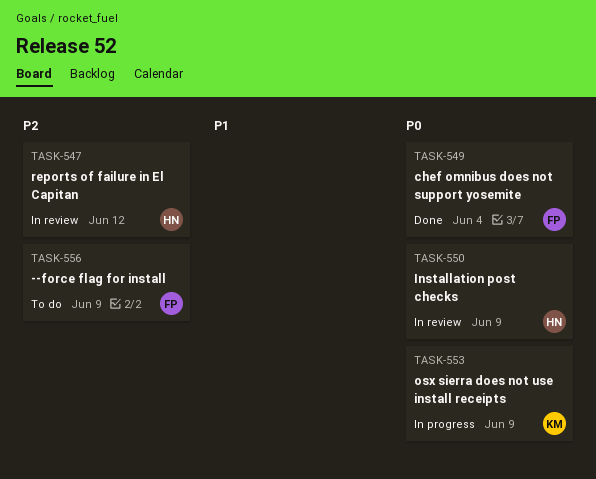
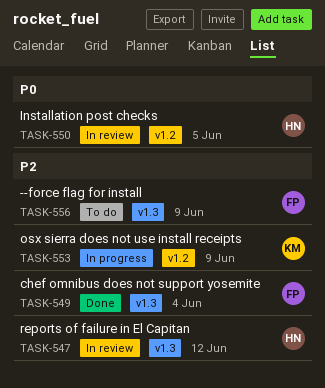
TASK-549, priority: P0 -> P2
TASK-550, due: Jun 9 -> Jun 5
TASK-553, priority: P0 -> P2

